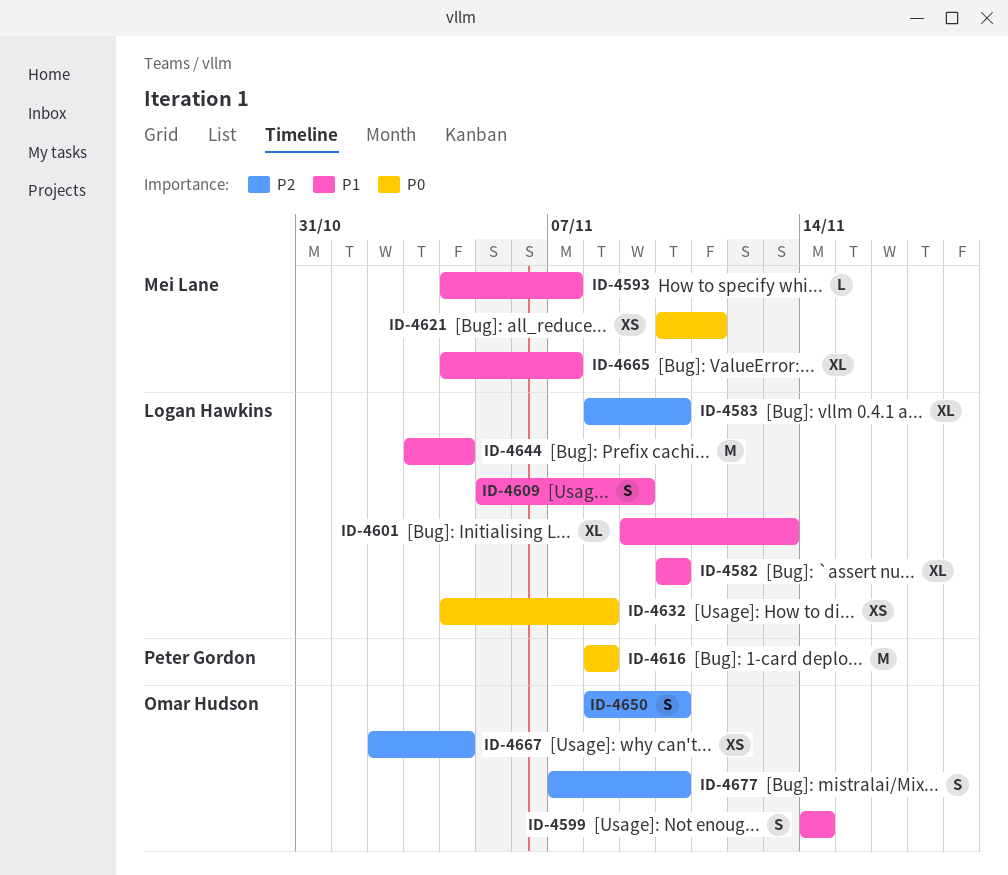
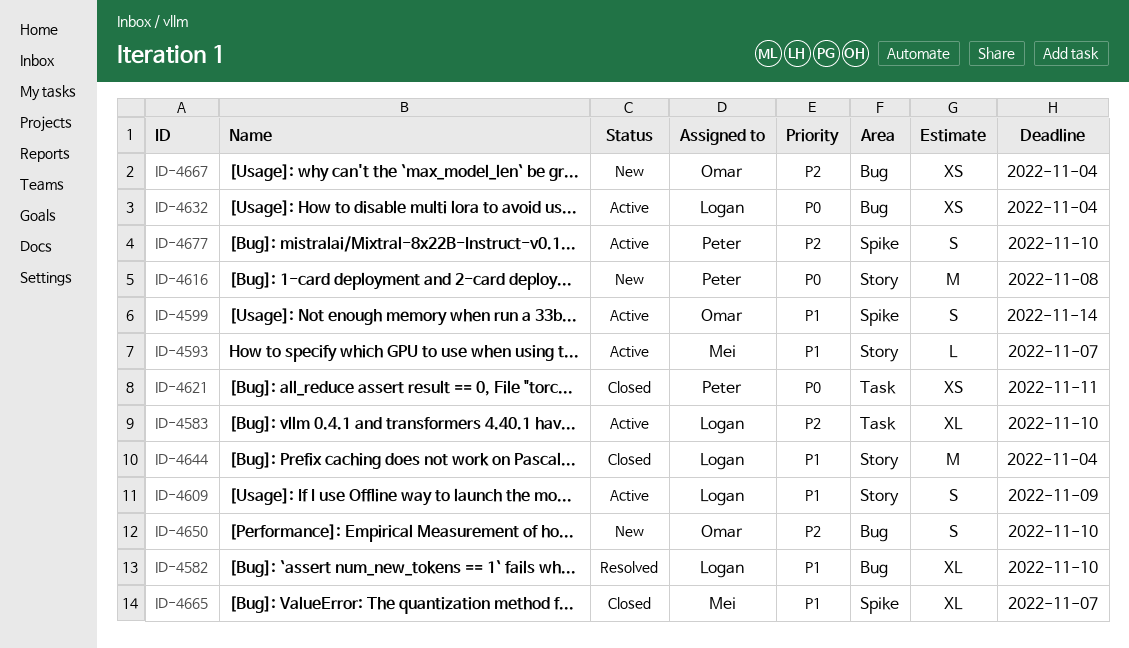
ID-4601: present -> none
ID-4621, owner: Mei Lane -> Peter Gordon
ID-4632, due: Nov 8 -> Nov 4
ID-4677, owner: Omar Hudson -> Peter Gordon

